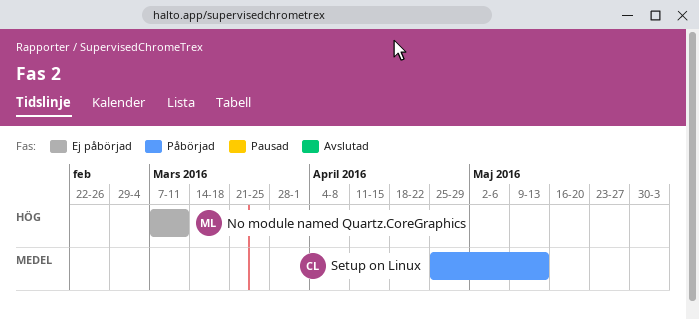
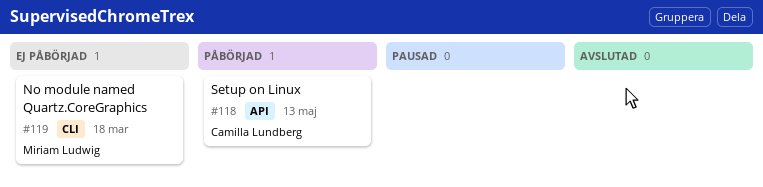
No module named Quartz.CoreGraphics, due: Mar 11 -> Mar 18

